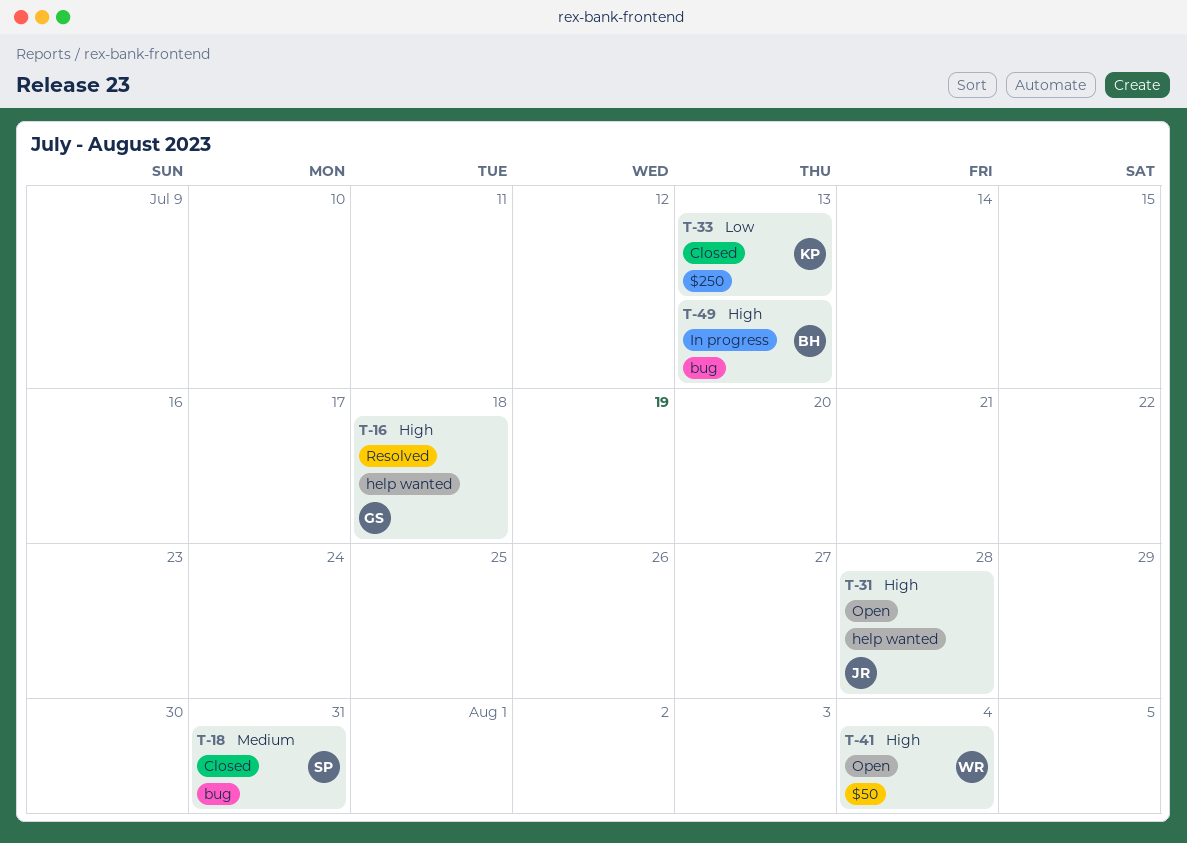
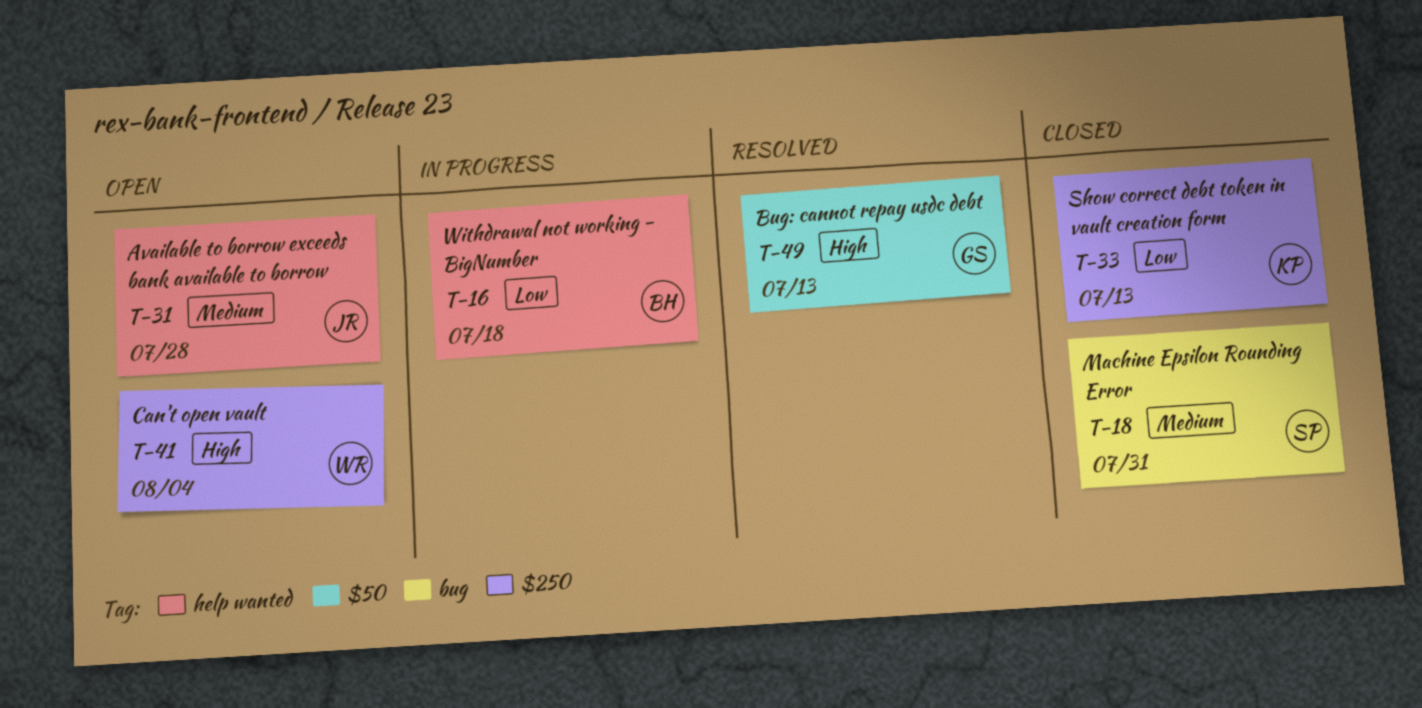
T-16, status: Resolved -> In progress
T-16, owner: GS -> BH
T-16, priority: High -> Low
T-31, priority: High -> Medium
T-41, label: $50 -> $250
T-49, status: In progress -> Resolved
T-49, owner: BH -> GS
T-49, label: bug -> $50

